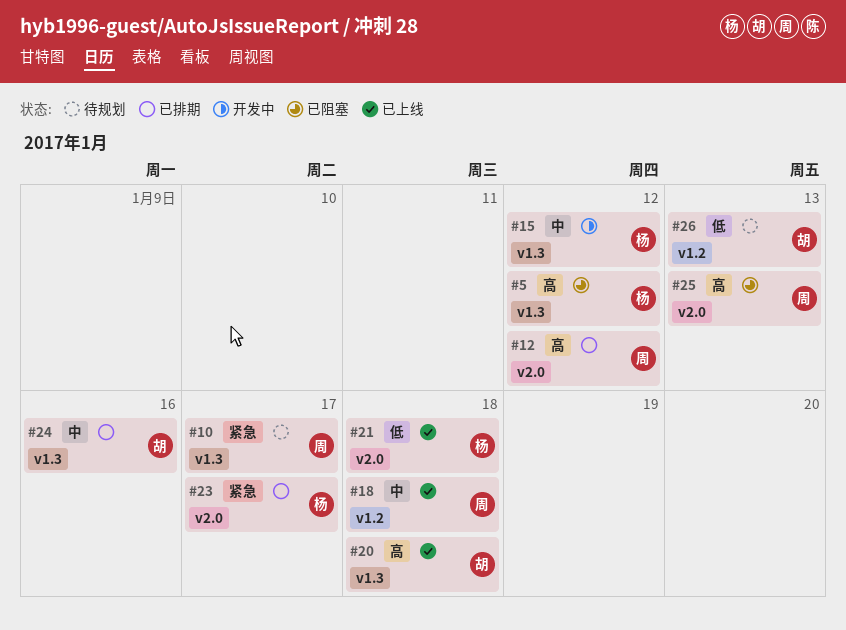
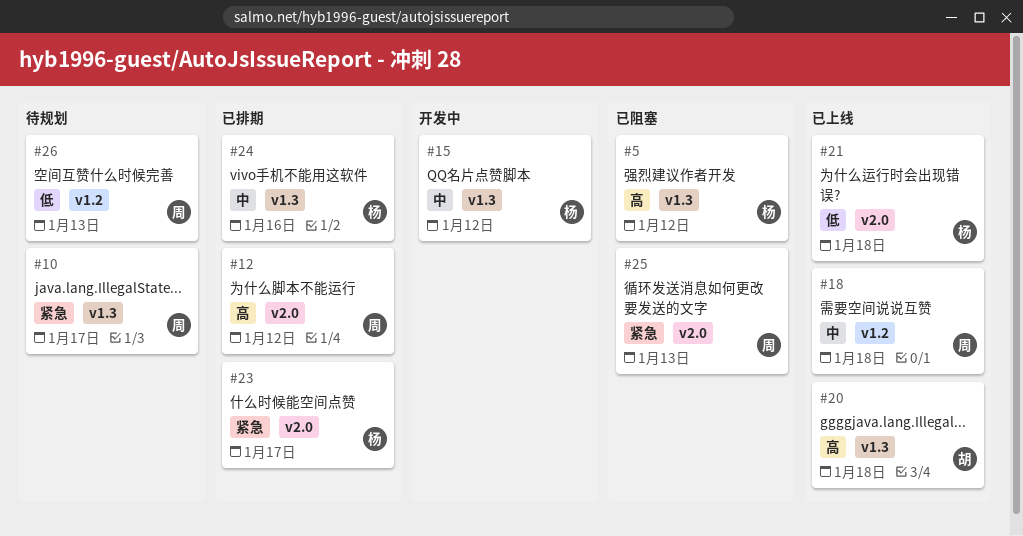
#24, owner: 胡 -> 杨
#25, priority: 高 -> 紧急
#26, owner: 胡 -> 周

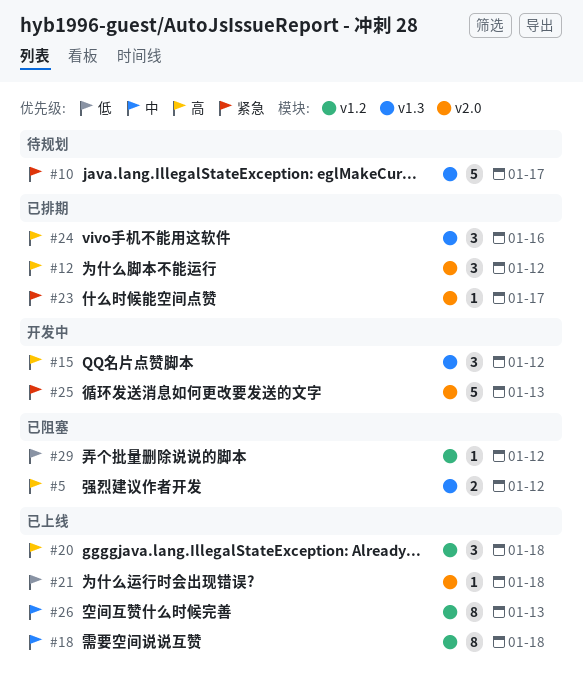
#15, priority: 中 -> 高
#20, label: v1.3 -> v1.2
#24, priority: 中 -> 高
#25, status: 已阻塞 -> 开发中
#26, status: 待规划 -> 已上线
#26, priority: 低 -> 中
#29: none -> present

